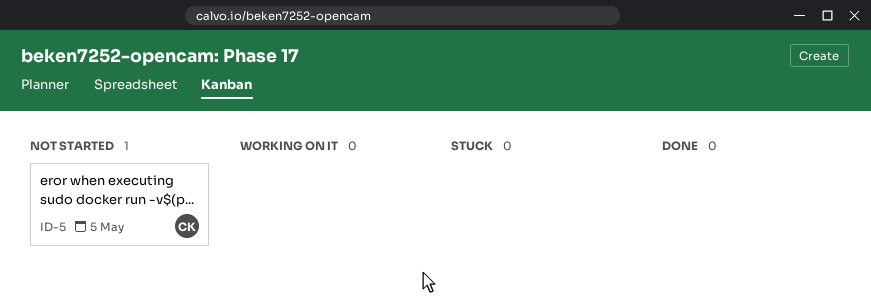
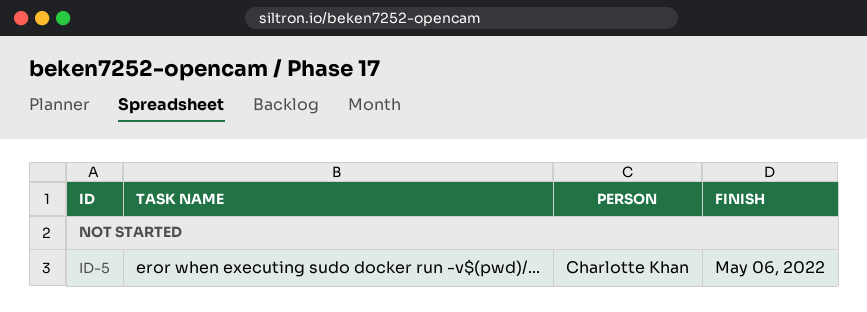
ID-5, due: May 5 -> May 6

